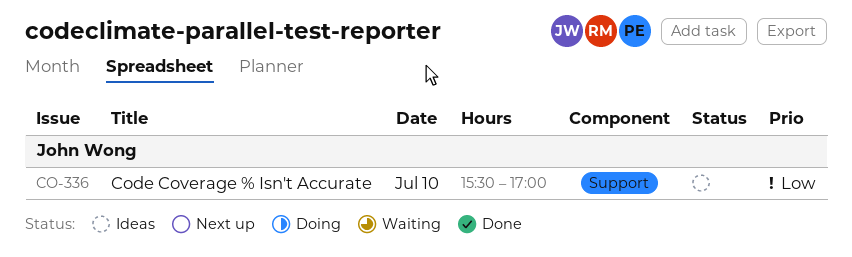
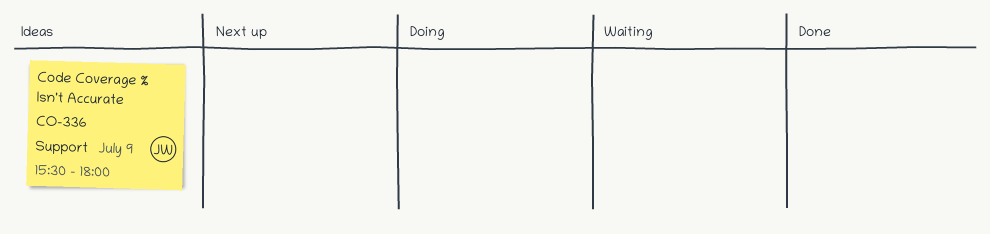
CO-336, day: Jul 10 -> Jul 9
CO-336, ends: 17:00 -> 18:00

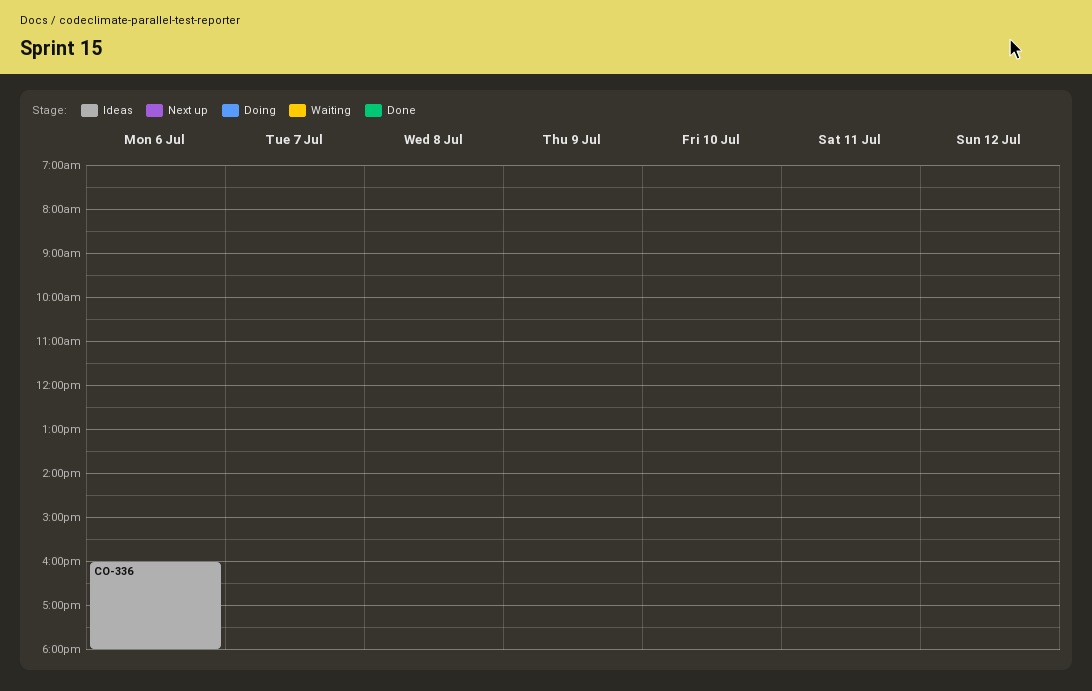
CO-336, day: Jul 9 -> Jul 6
CO-336, begins: 15:30 -> 16:00

